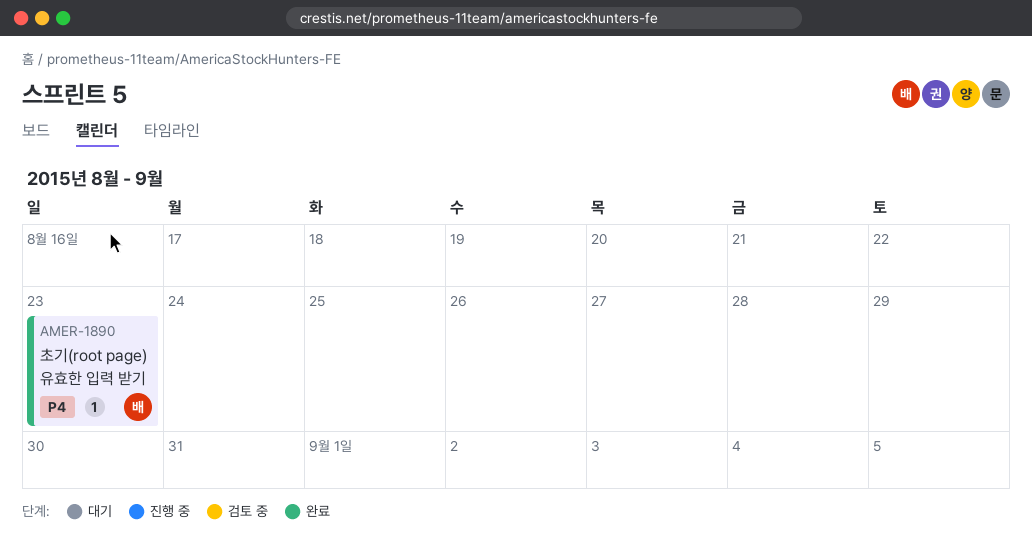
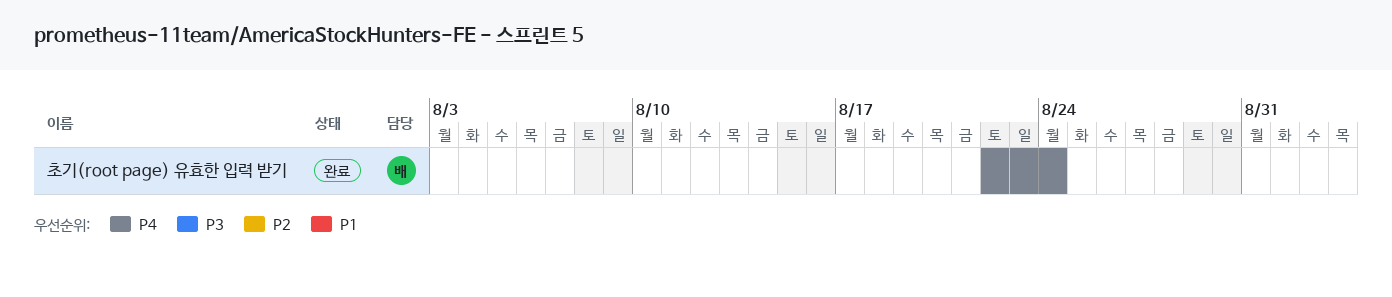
초기(root page) 유효한 입력 받기, due: Aug 23 -> Aug 24

